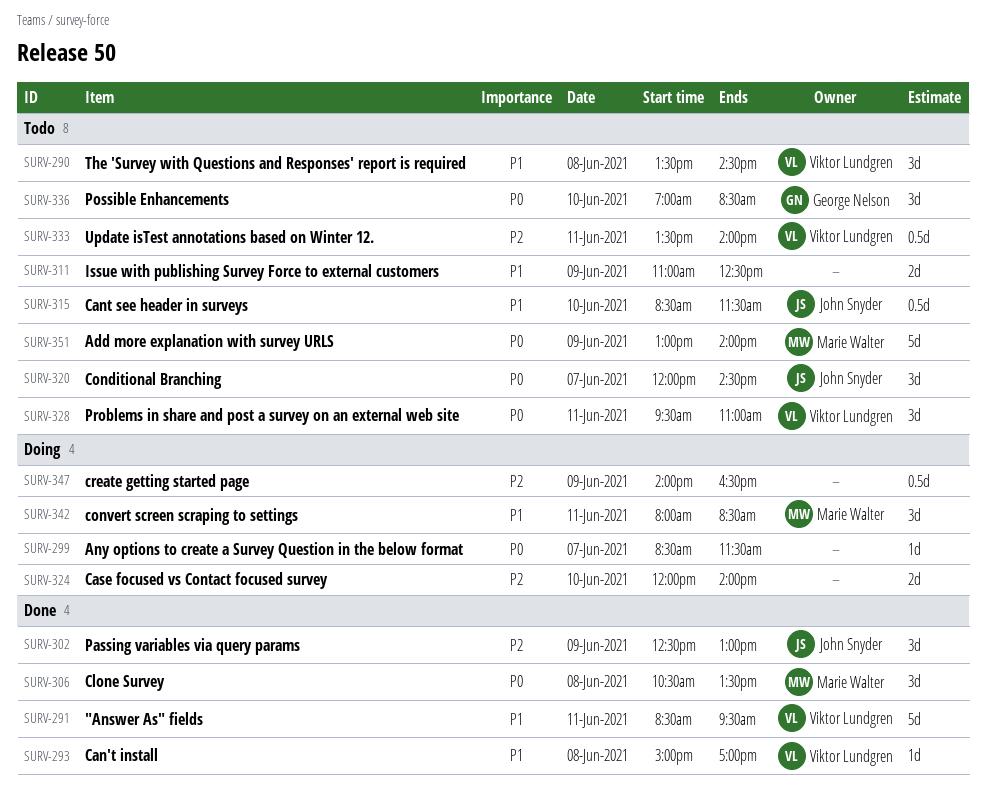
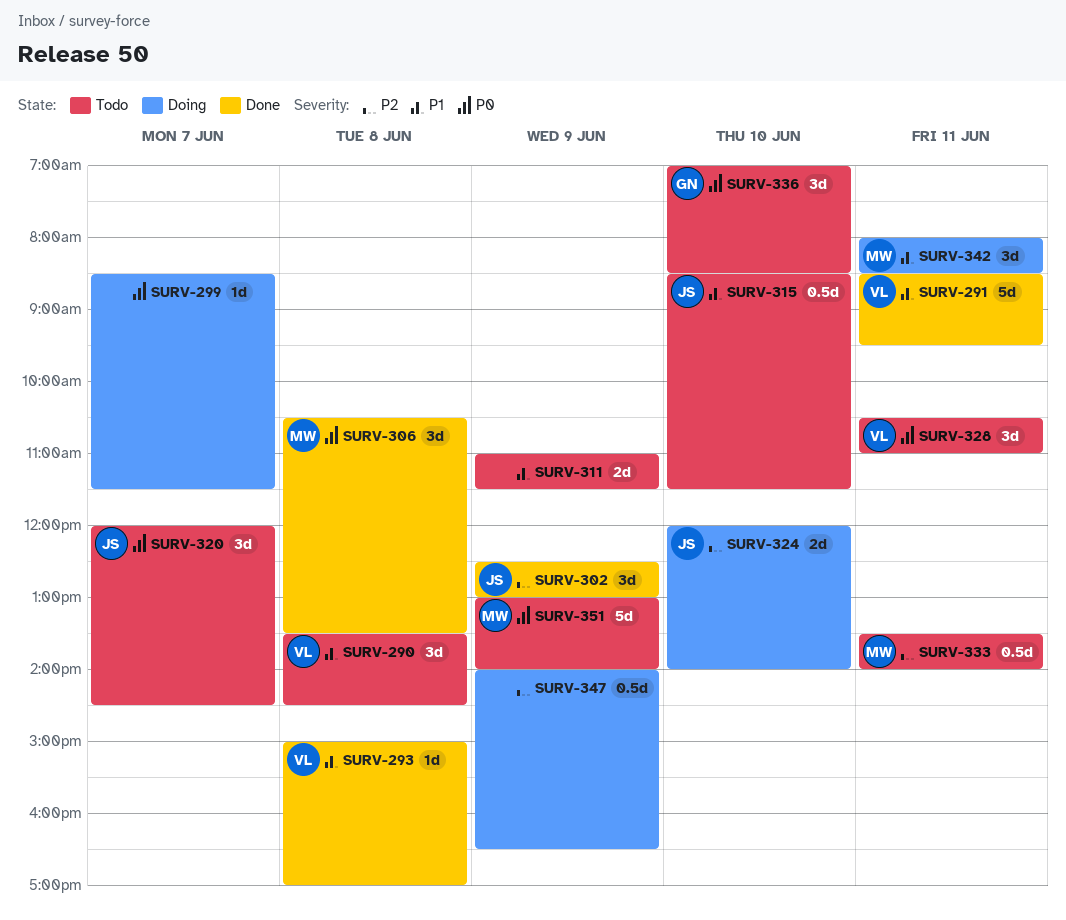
SURV-311, ends: 12:30 -> 11:30
SURV-324, owner: none -> John Snyder
SURV-328, begins: 09:30 -> 10:30
SURV-333, owner: Viktor Lundgren -> Marie Walter

